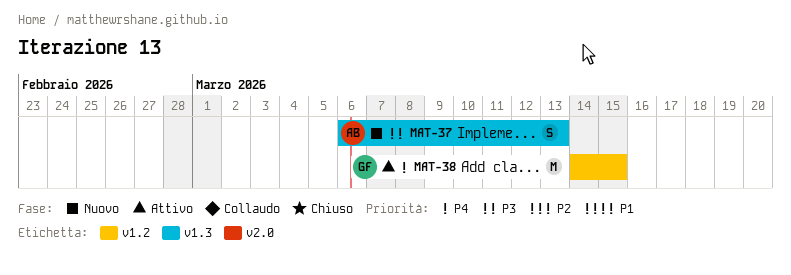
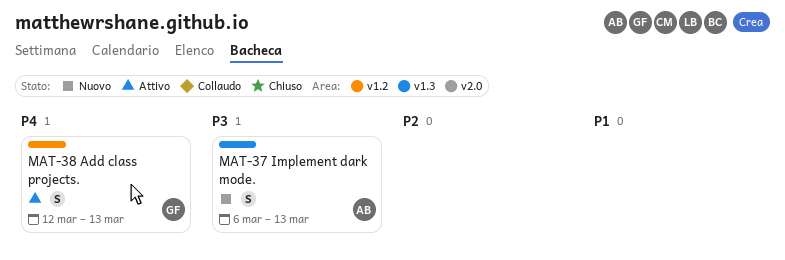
MAT-38, estimate: M -> S
MAT-38, start: Mar 14 -> Mar 12
MAT-38, due: Mar 15 -> Mar 13

